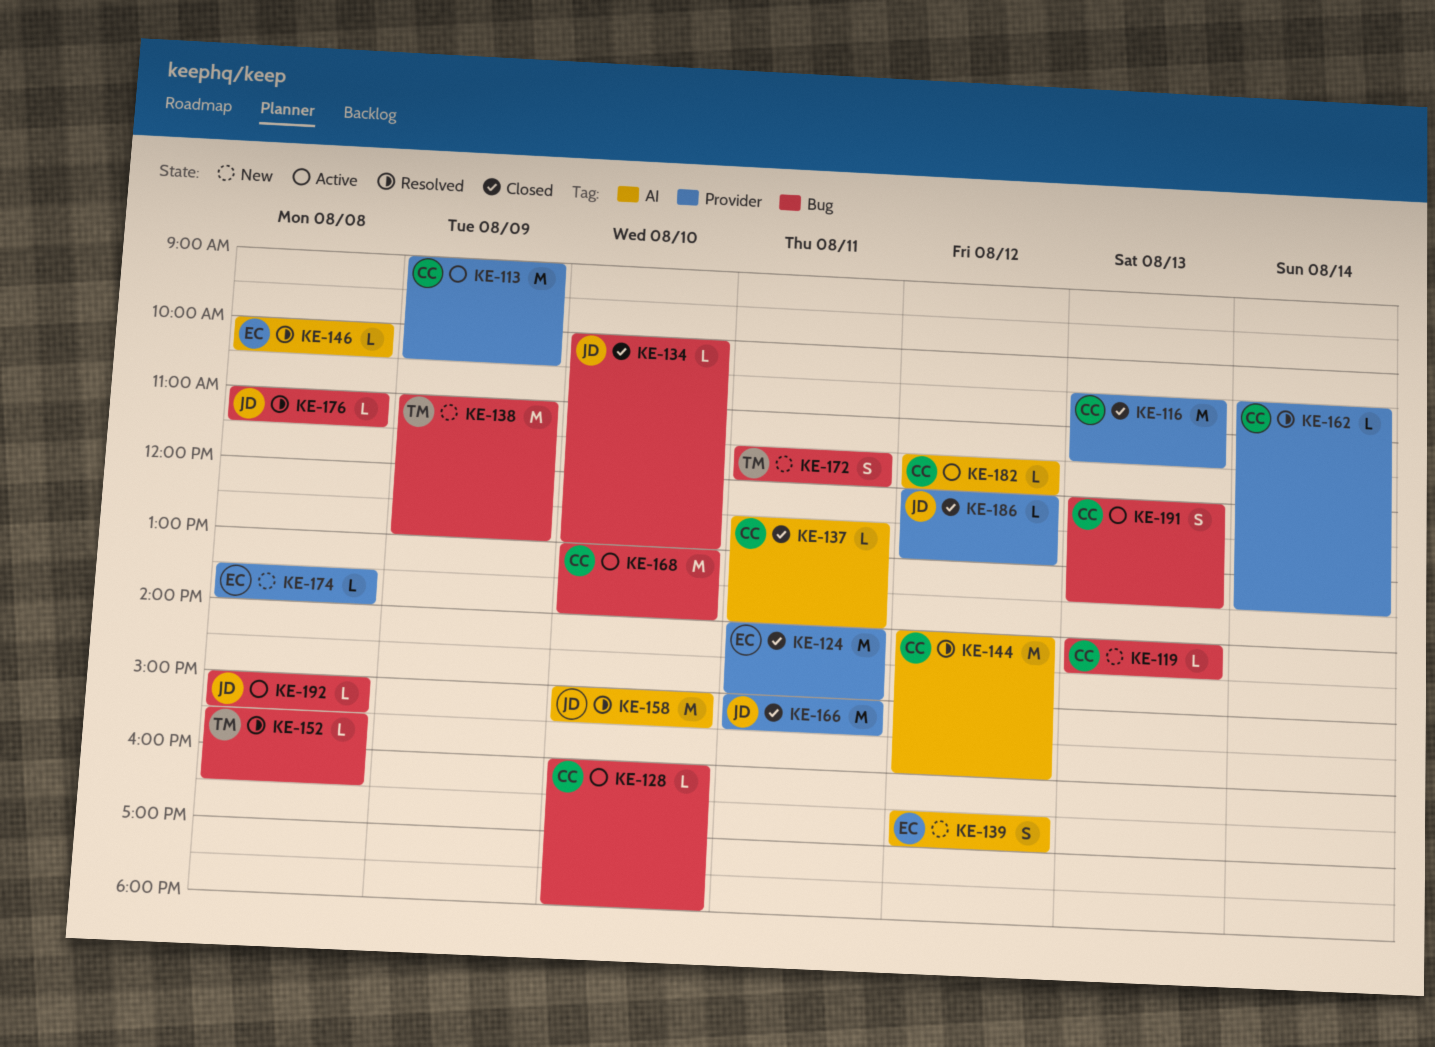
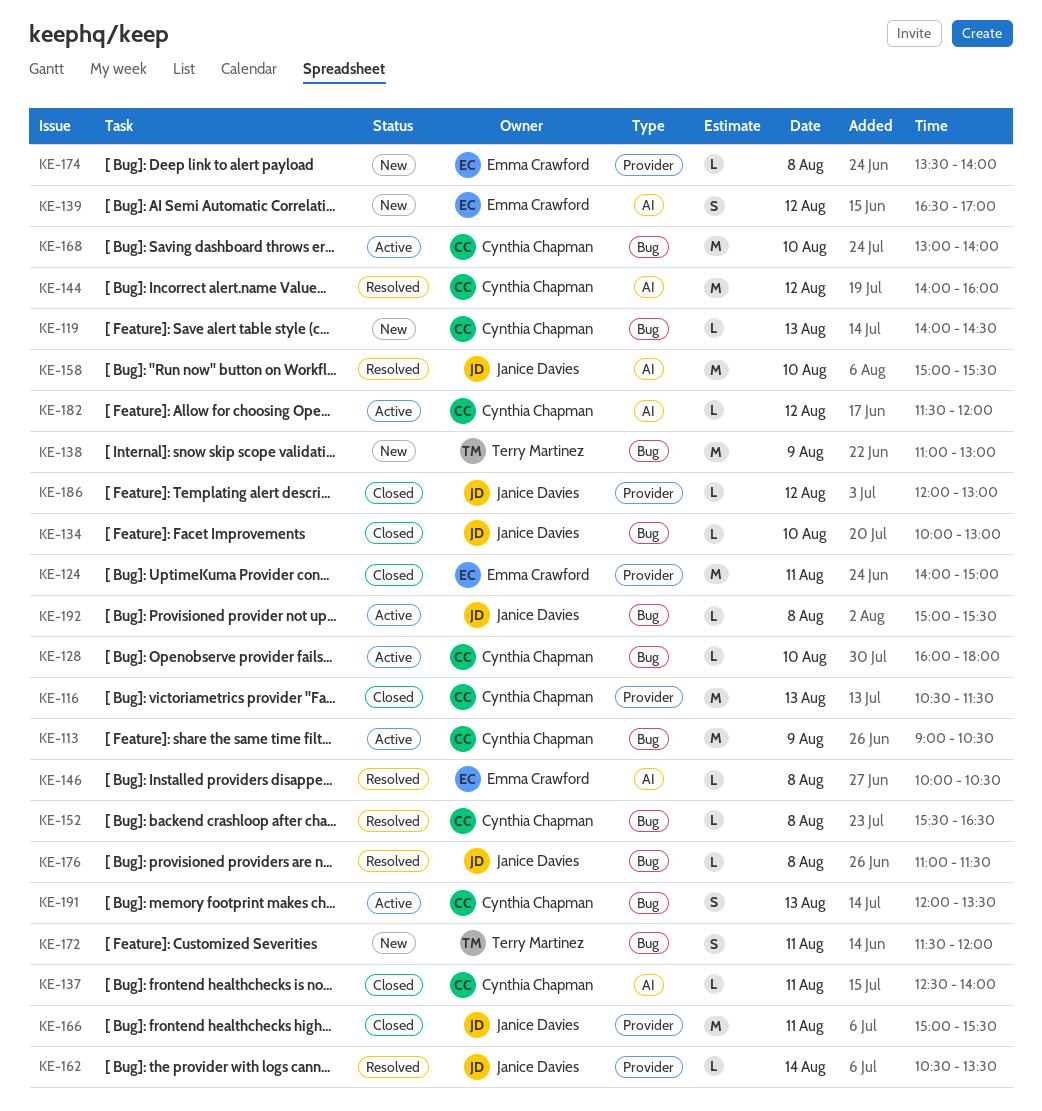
KE-113, label: Provider -> Bug
KE-152, owner: Terry Martinez -> Cynthia Chapman
KE-162, owner: Cynthia Chapman -> Janice Davies

